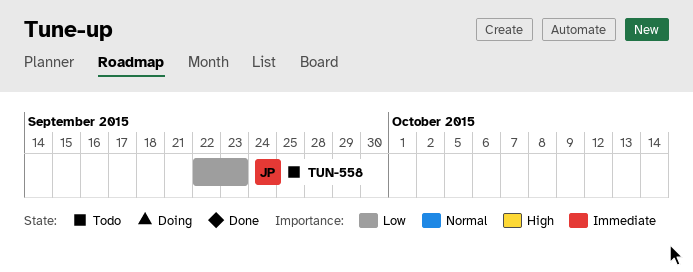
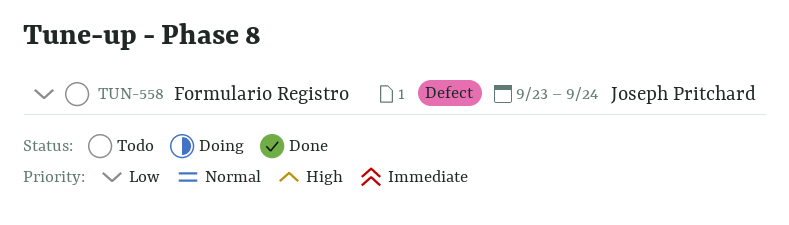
TUN-558, start: Sep 22 -> Sep 23
TUN-558, due: Sep 23 -> Sep 24

